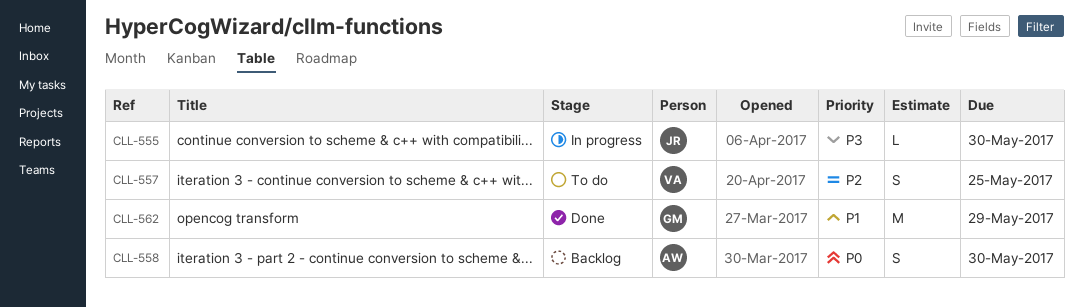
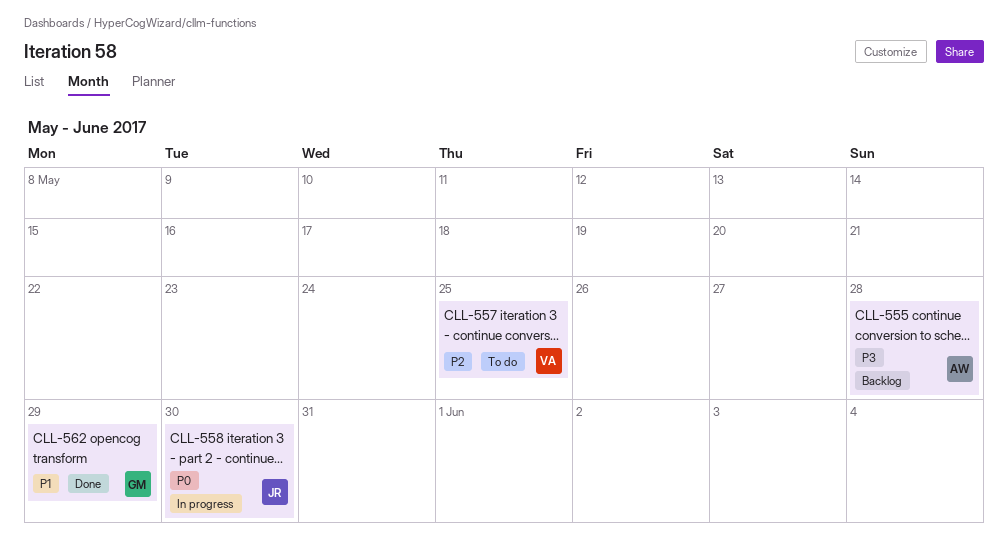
CLL-555, status: In progress -> Backlog
CLL-555, owner: JR -> AW
CLL-555, due: May 30 -> May 28
CLL-558, status: Backlog -> In progress
CLL-558, owner: AW -> JR

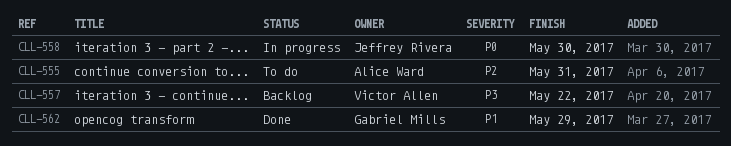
CLL-555, status: Backlog -> To do
CLL-555, priority: P3 -> P2
CLL-555, due: May 28 -> May 31
CLL-557, status: To do -> Backlog
CLL-557, priority: P2 -> P3
CLL-557, due: May 25 -> May 22

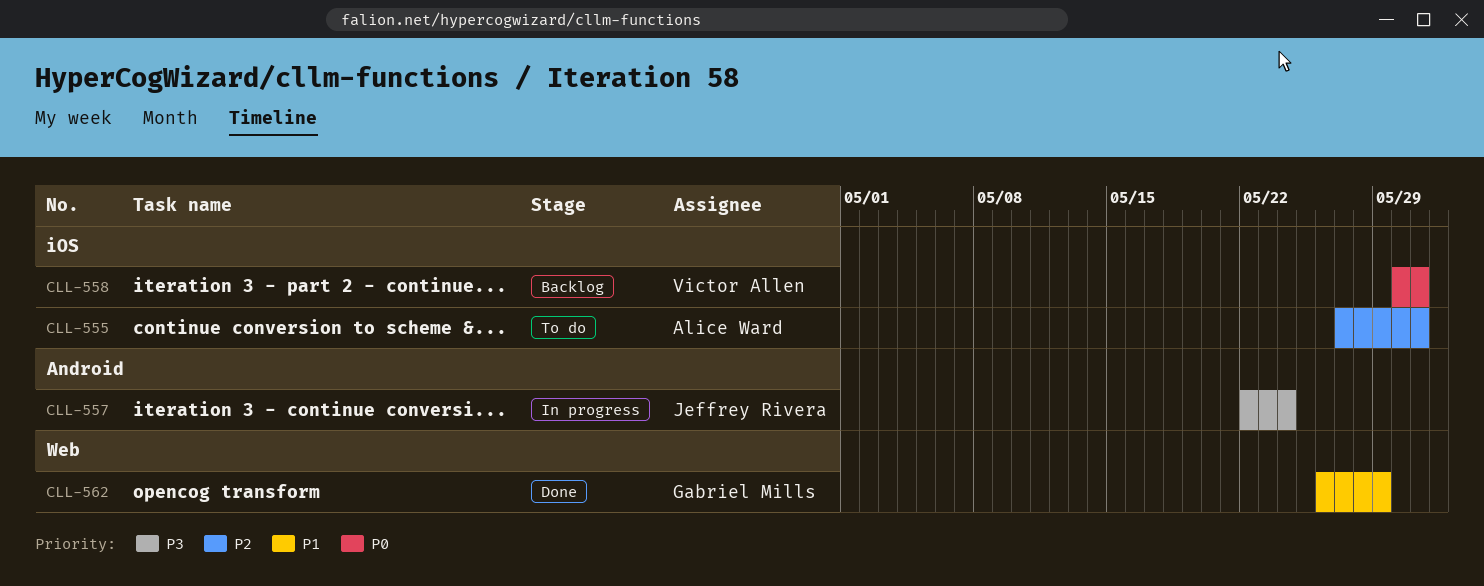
CLL-557, status: Backlog -> In progress
CLL-557, owner: Victor Allen -> Jeffrey Rivera
CLL-557, due: May 22 -> May 24
CLL-558, status: In progress -> Backlog
CLL-558, owner: Jeffrey Rivera -> Victor Allen
CLL-558, due: May 30 -> May 31

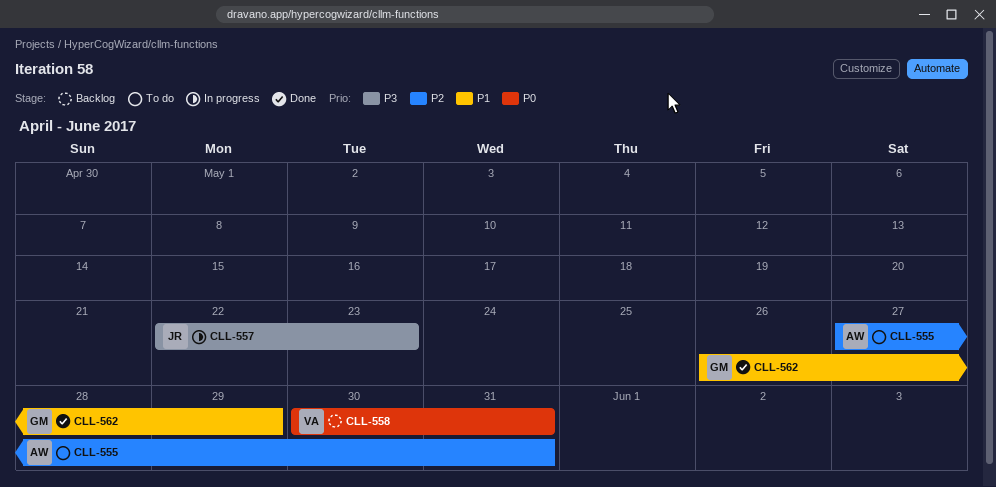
CLL-557, due: May 24 -> May 23

